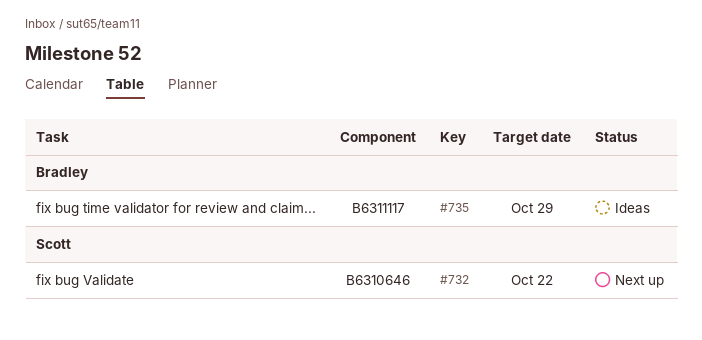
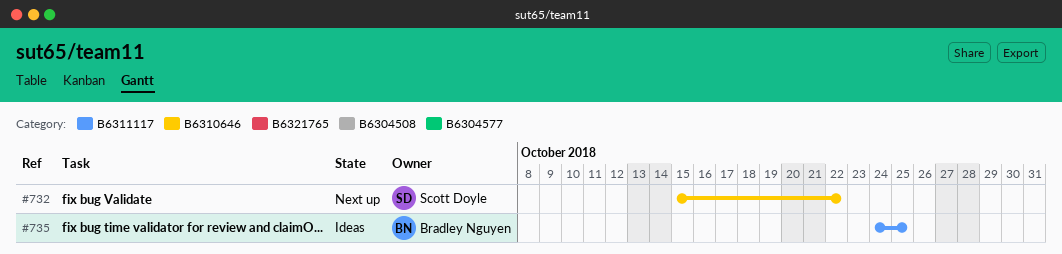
#735, due: Oct 29 -> Oct 25

